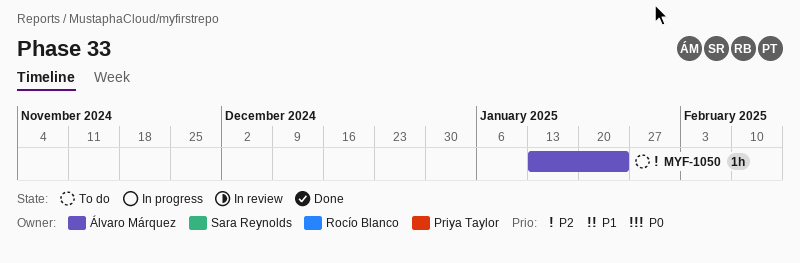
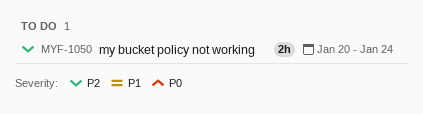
MYF-1050, estimate: 1h -> 2h
MYF-1050, start: Jan 13 -> Jan 20

